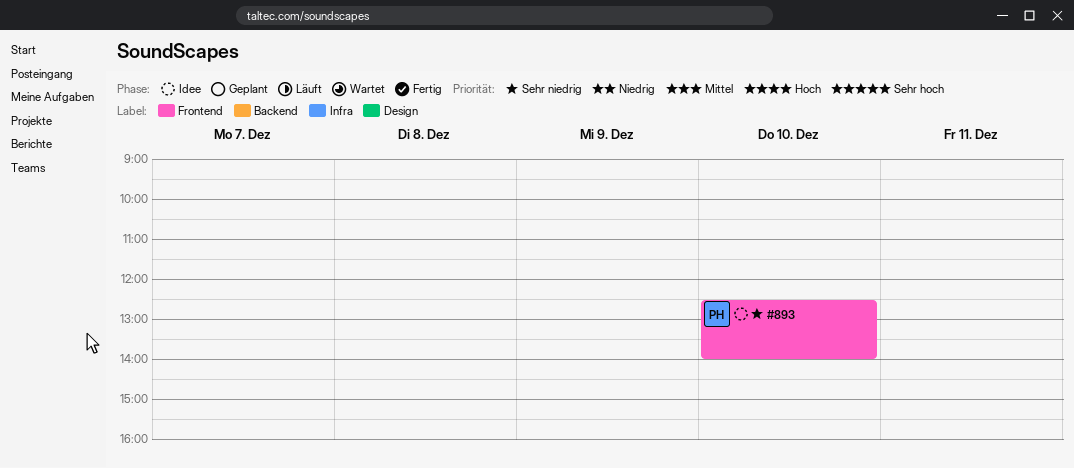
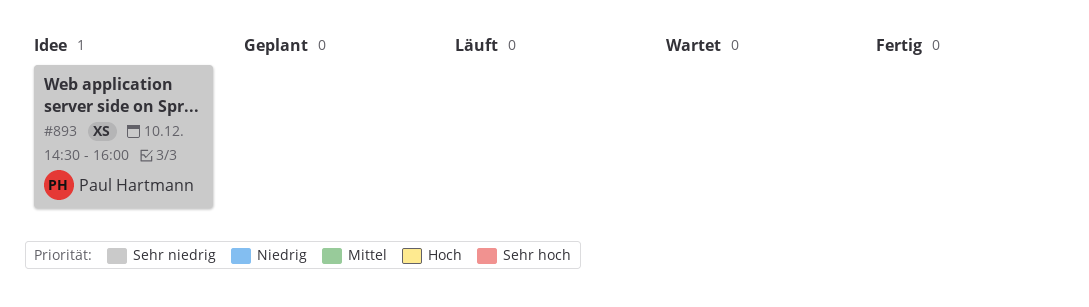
#893, begins: 12:30 -> 14:30
#893, ends: 14:00 -> 16:00

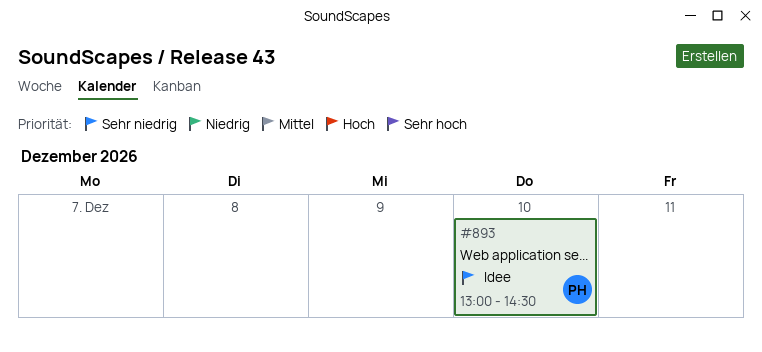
#893, begins: 14:30 -> 13:00
#893, ends: 16:00 -> 14:30

